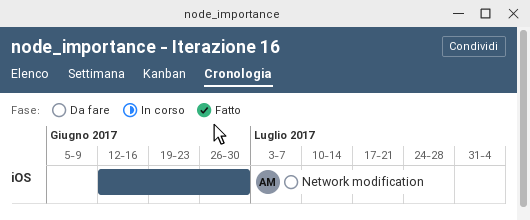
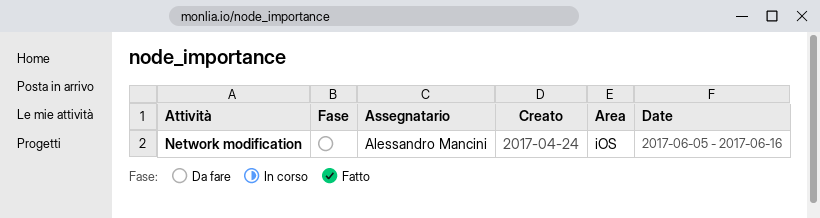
Network modification, start: Jun 12 -> Jun 5
Network modification, due: Jun 30 -> Jun 16

